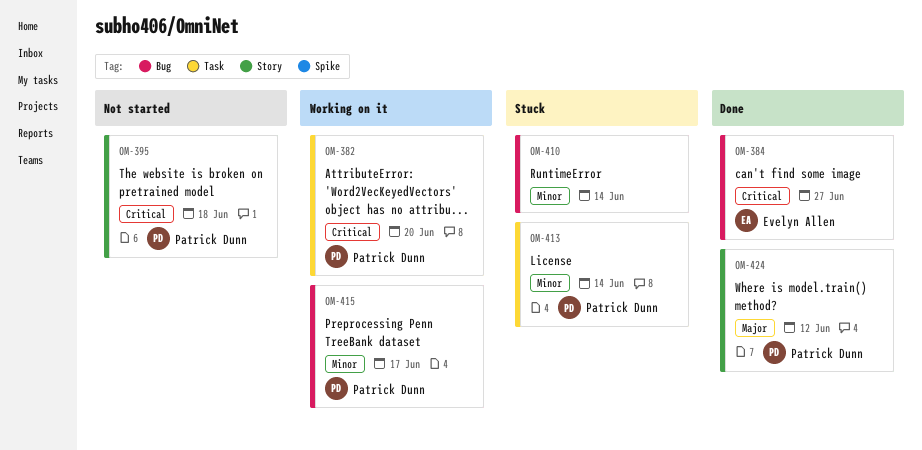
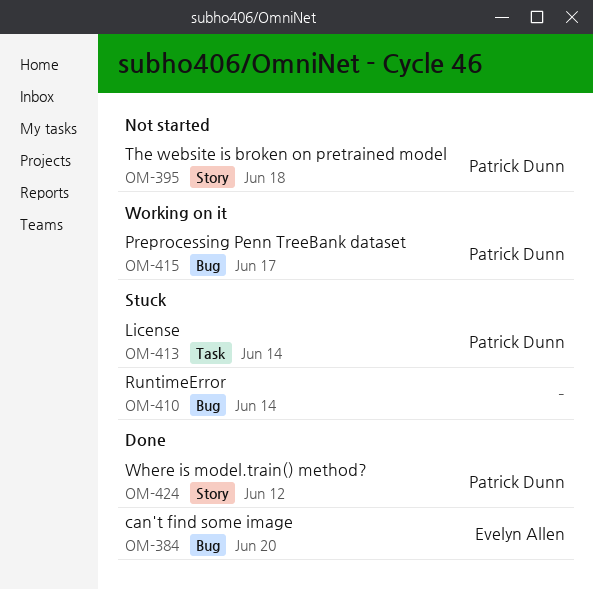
OM-382: present -> none
OM-384, due: Jun 27 -> Jun 20

